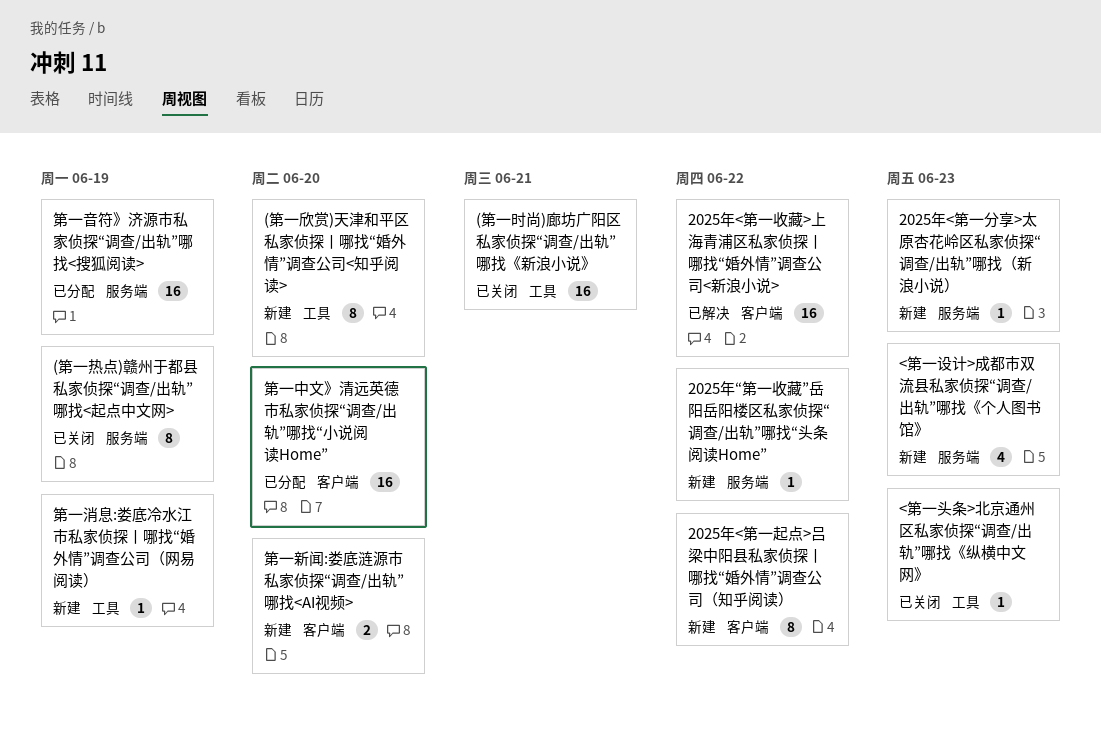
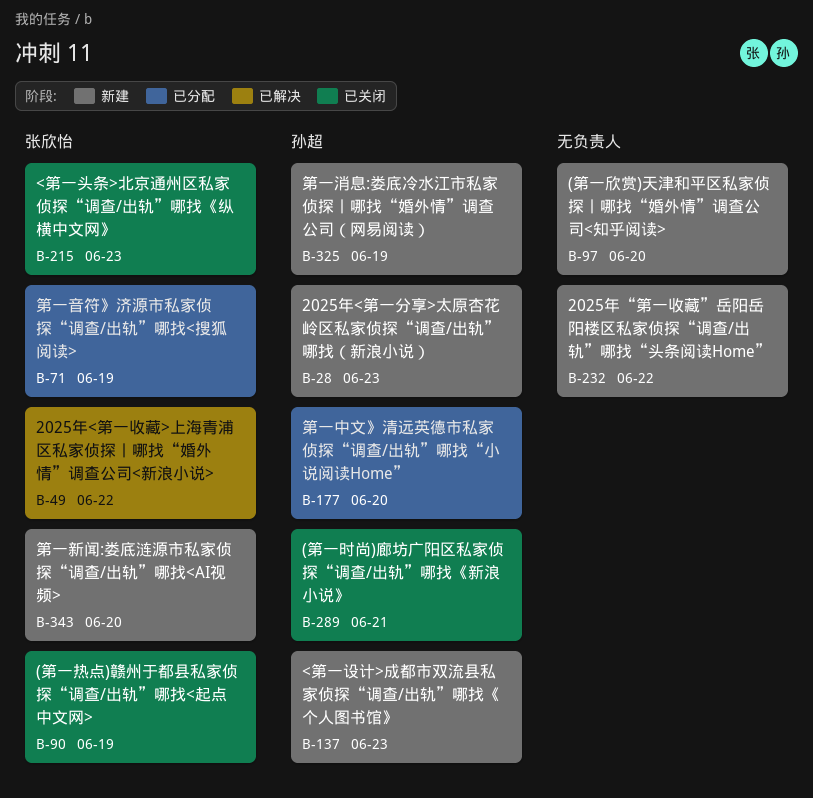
2025年<第一起点>吕梁中阳县私家侦探丨哪找“婚外情”调查公司（知乎阅读）: present -> none

